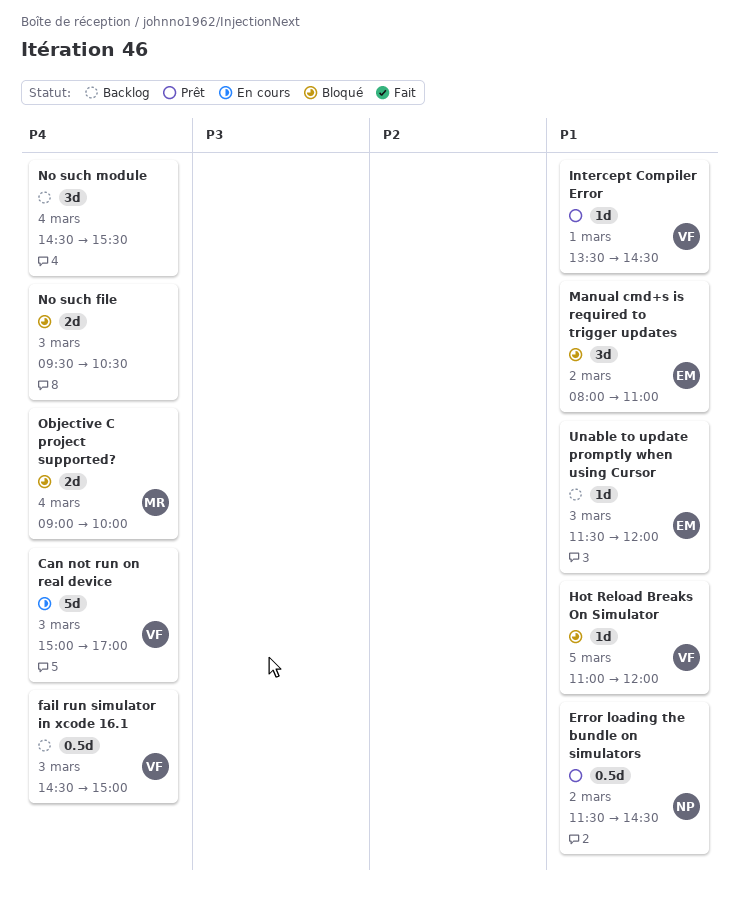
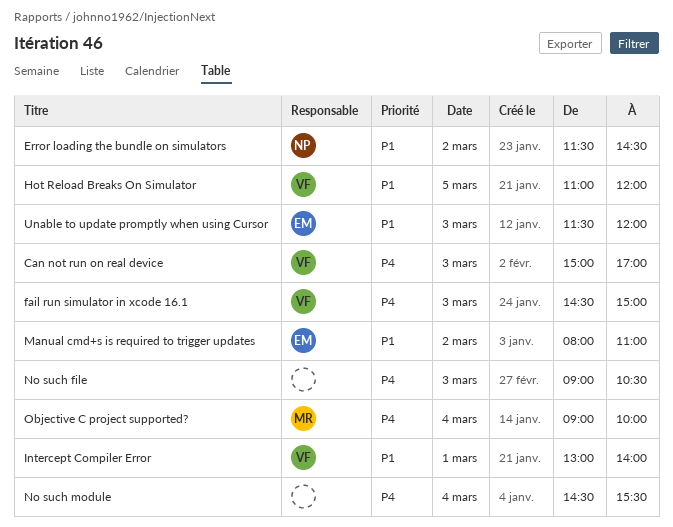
Intercept Compiler Error, begins: 13:30 -> 13:00
Intercept Compiler Error, ends: 14:30 -> 14:00
No such file, begins: 09:30 -> 09:00

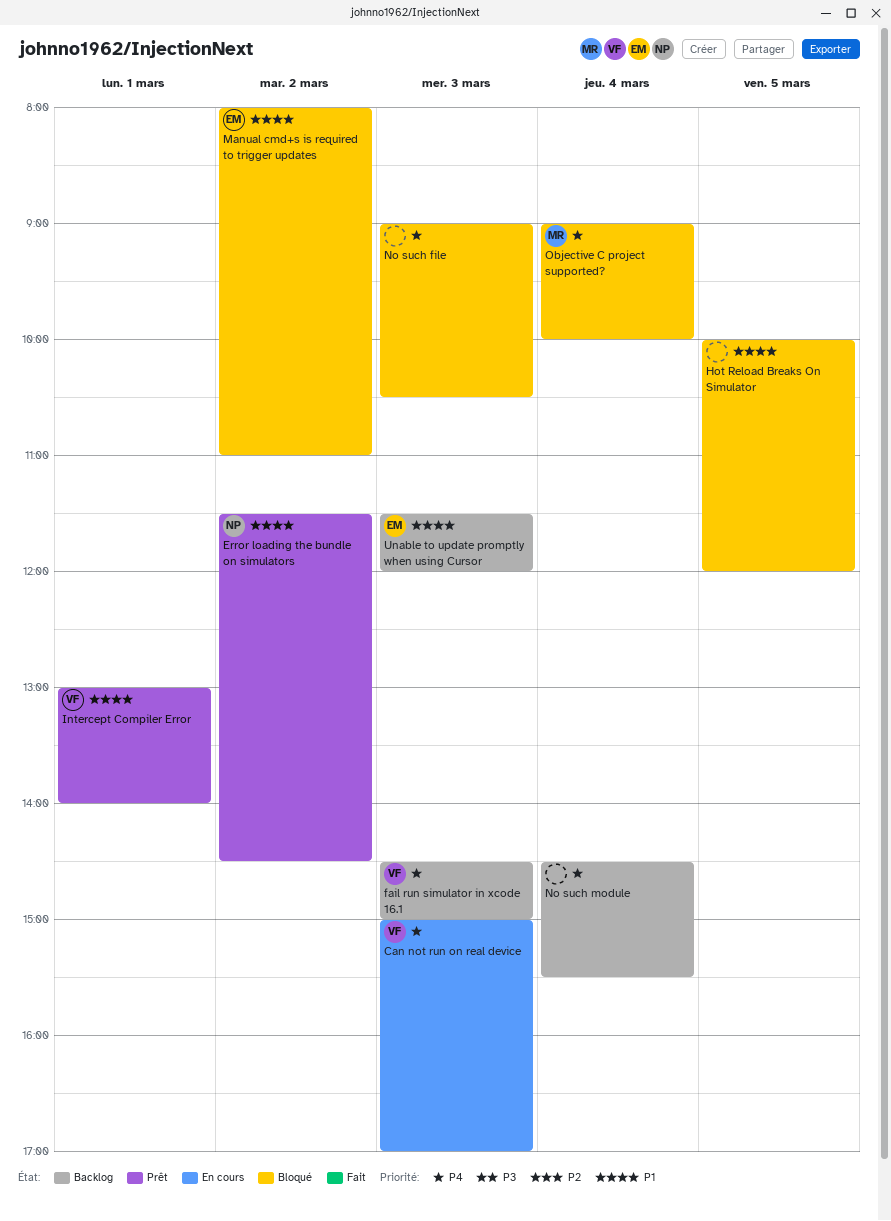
Hot Reload Breaks On Simulator, owner: VF -> none
Hot Reload Breaks On Simulator, begins: 11:00 -> 10:00

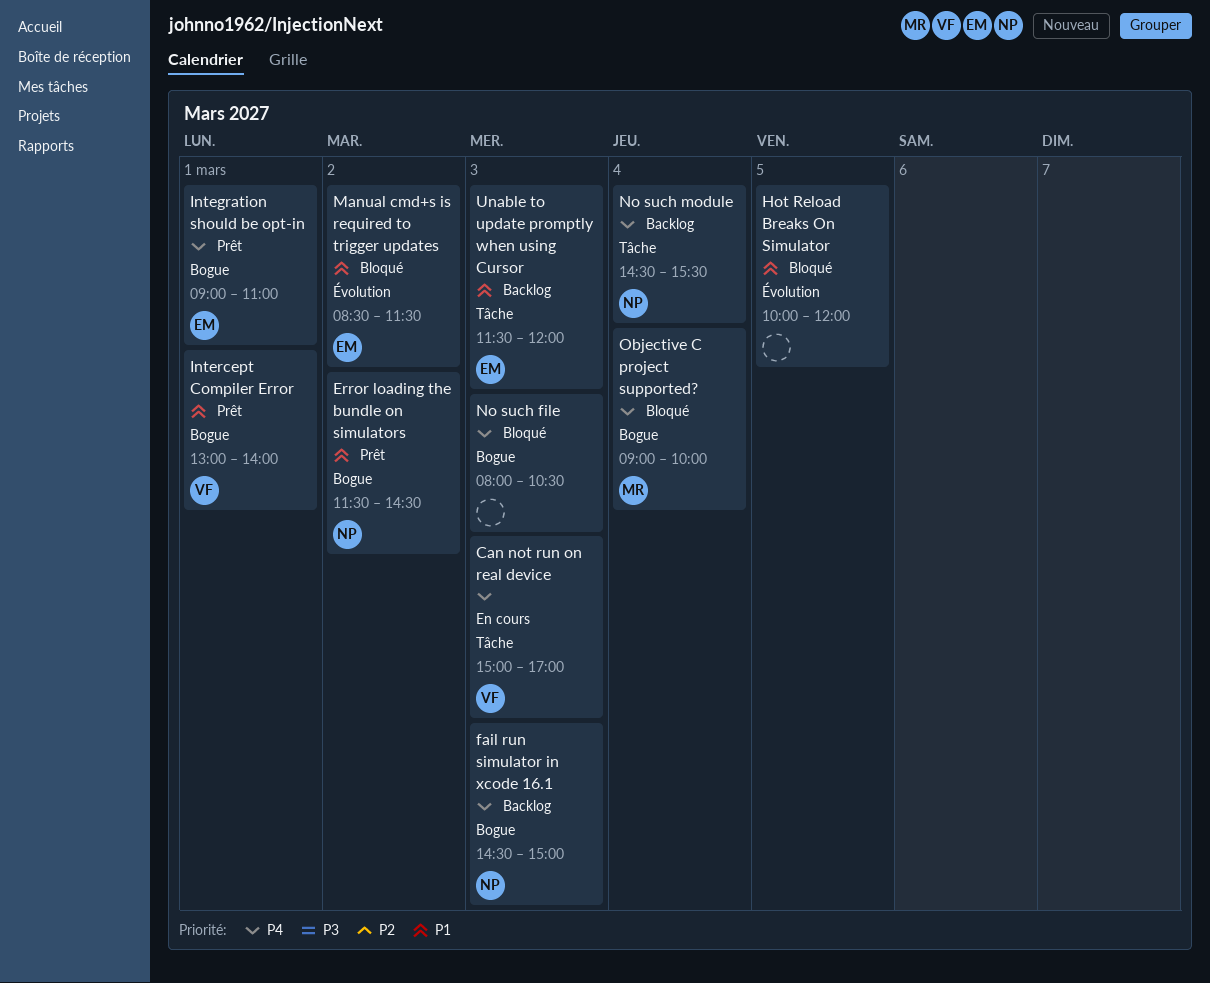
fail run simulator in xcode 16.1, owner: VF -> NP
Integration should be opt-in: none -> present
Manual cmd+s is required to trigger updates, begins: 08:00 -> 08:30
Manual cmd+s is required to trigger updates, ends: 11:00 -> 11:30
No such file, begins: 09:00 -> 08:00
No such module, owner: none -> NP

